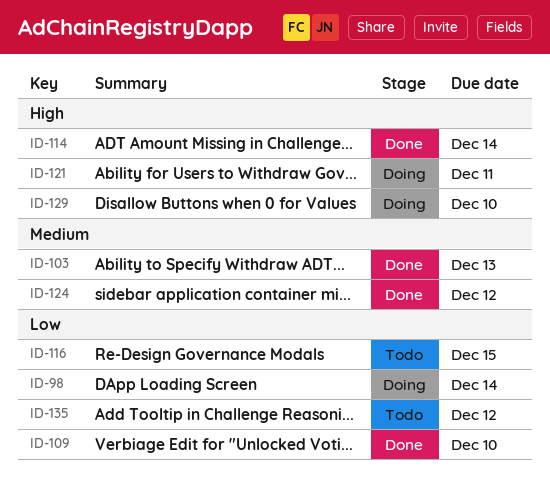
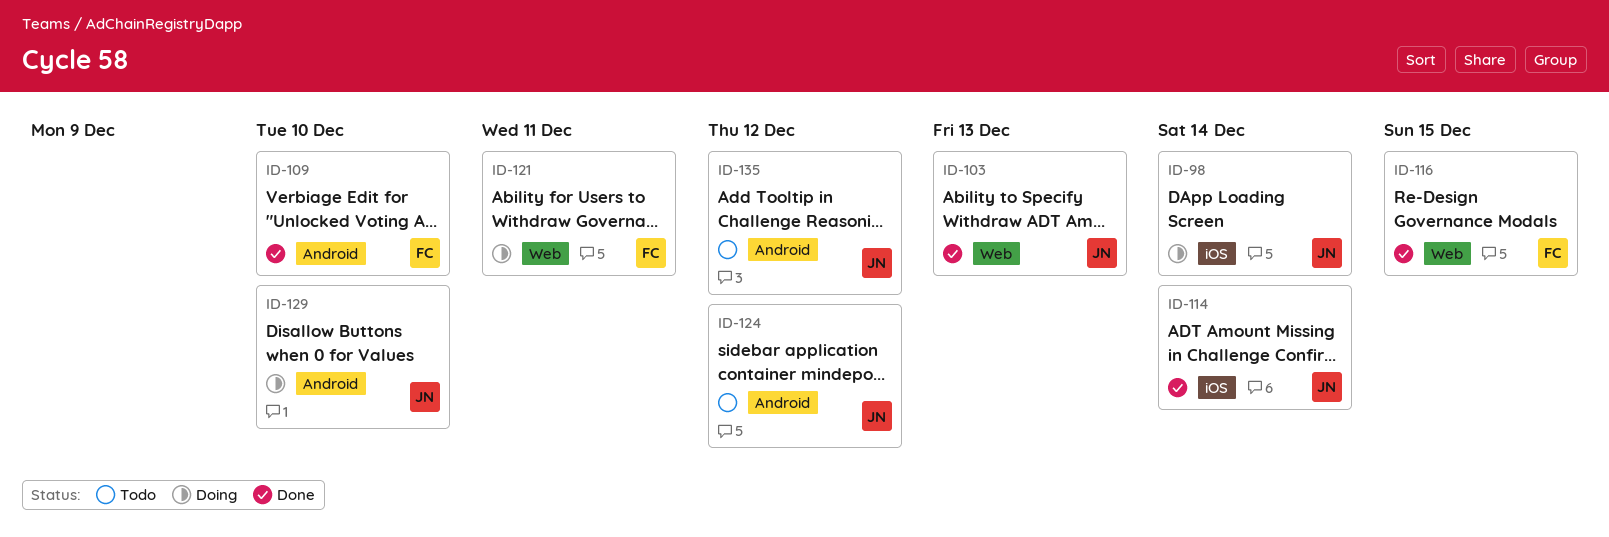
ID-116, status: Todo -> Done
ID-124, status: Done -> Todo

